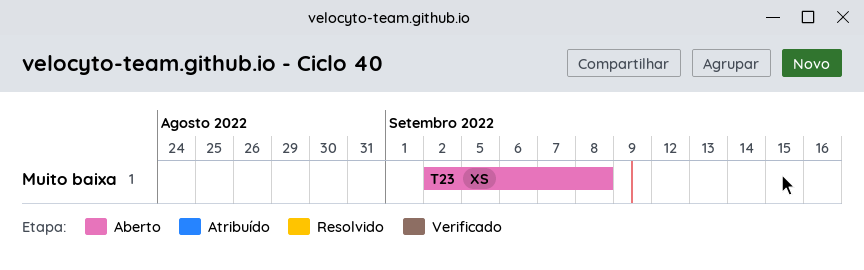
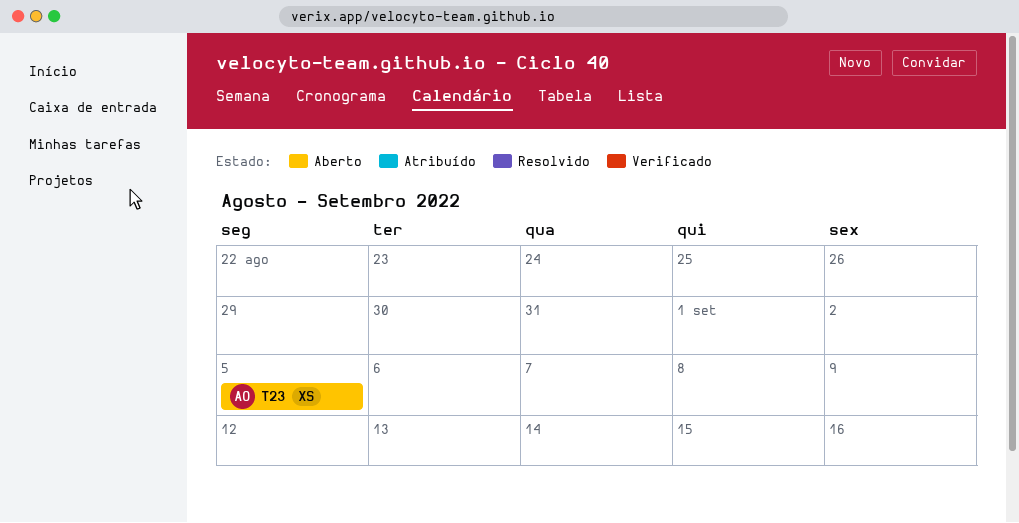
T23, start: Sep 2 -> Sep 5
T23, due: Sep 8 -> Sep 5

